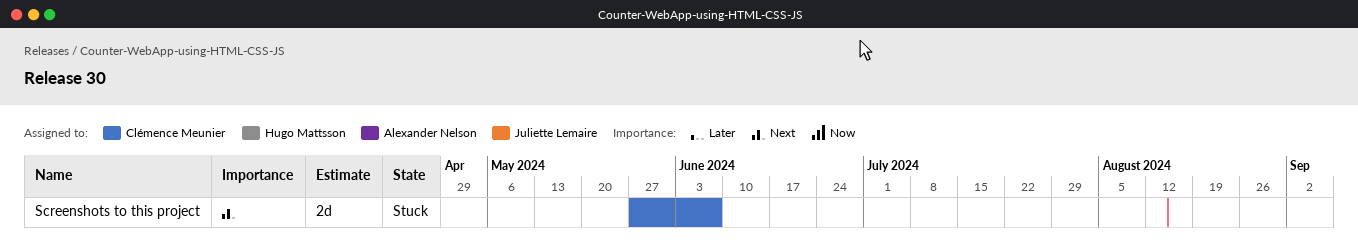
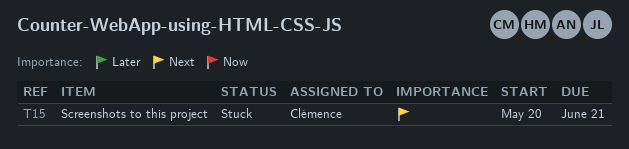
Screenshots to this project, start: May 27 -> May 20
Screenshots to this project, due: Jun 7 -> Jun 21

